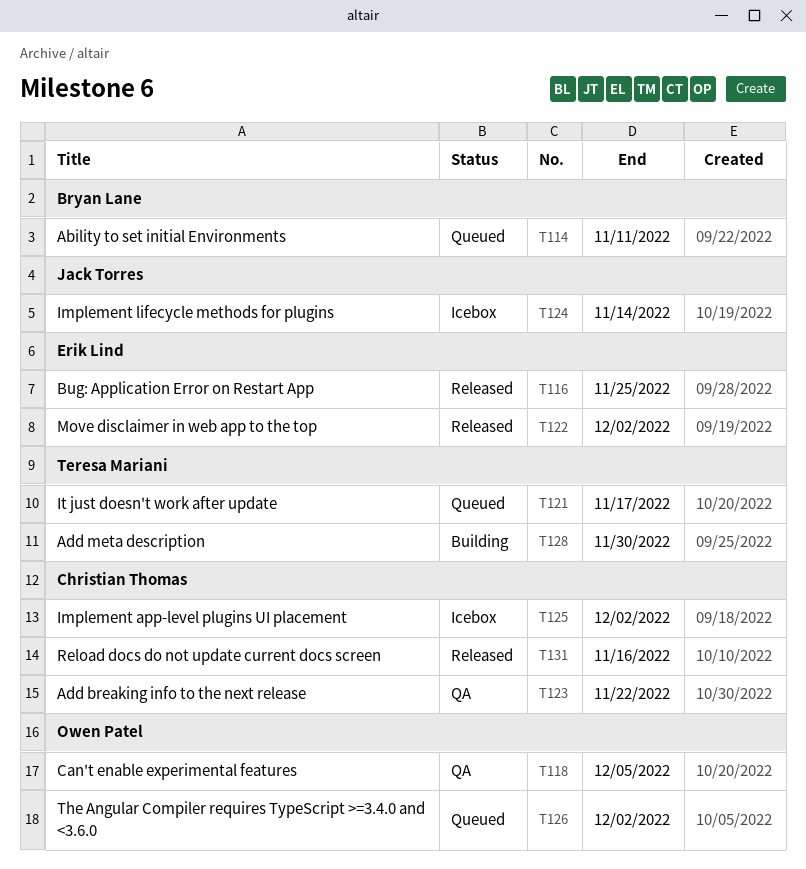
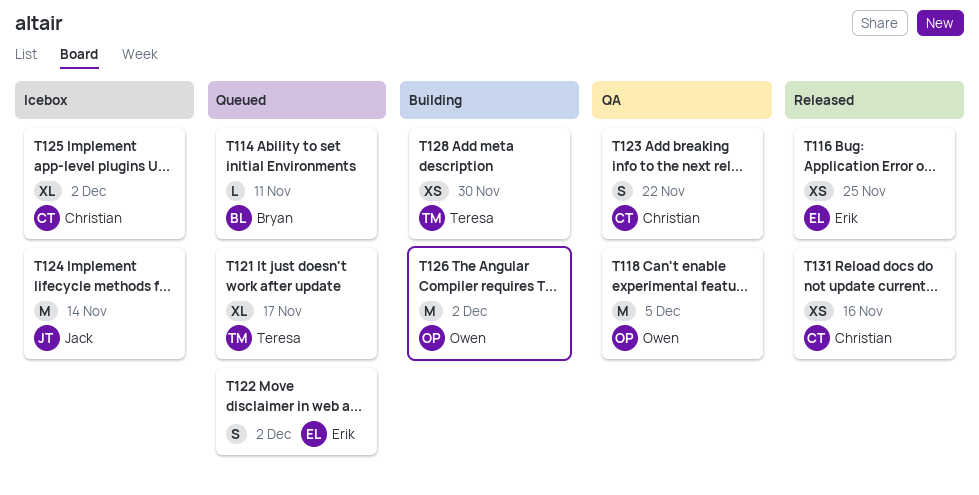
T122, status: Released -> Queued
T126, status: Queued -> Building

